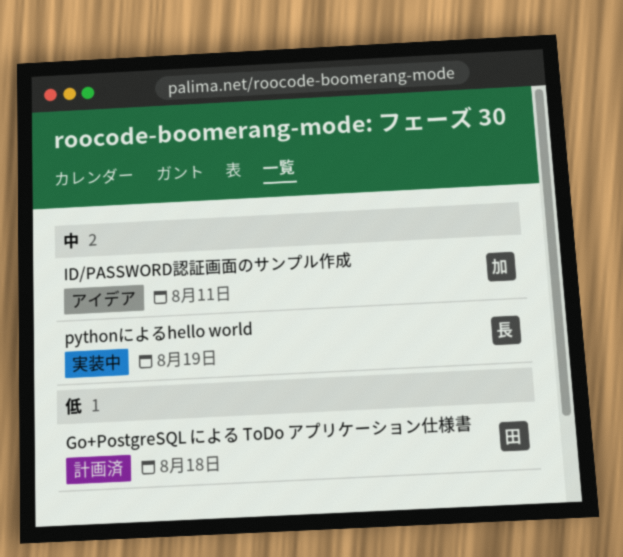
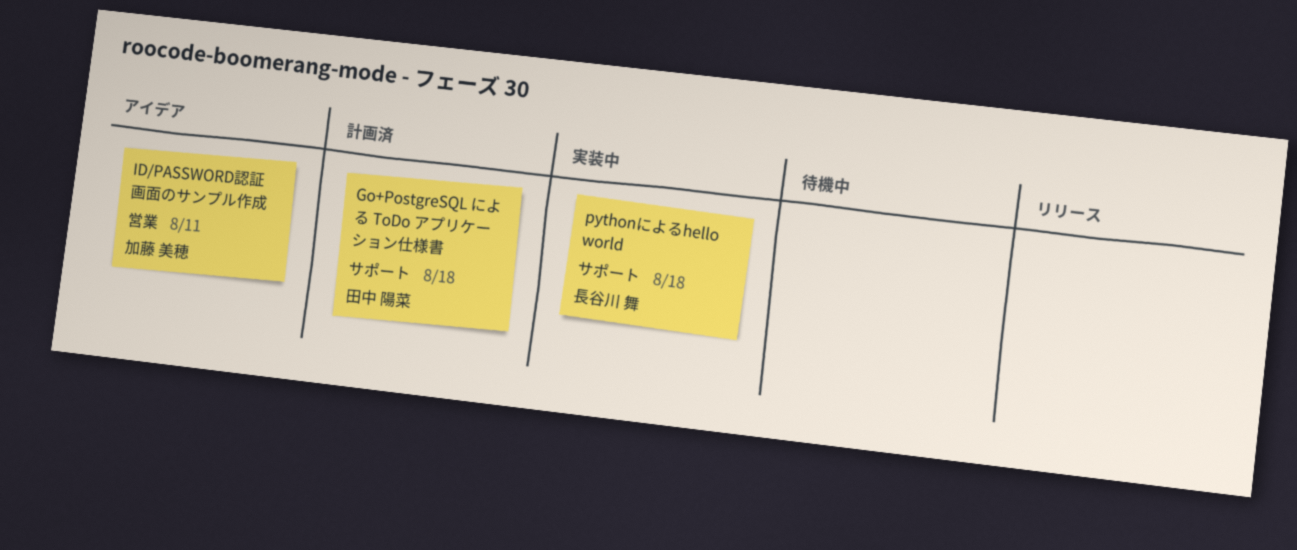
pythonによるhello world, due: Aug 19 -> Aug 18

